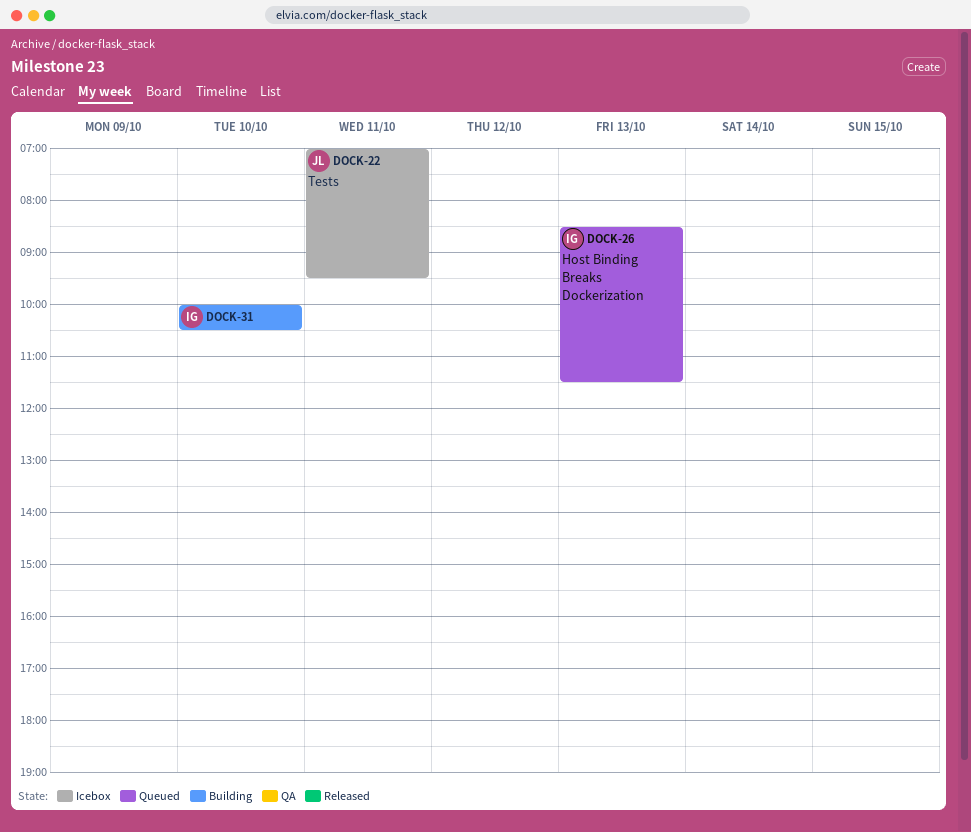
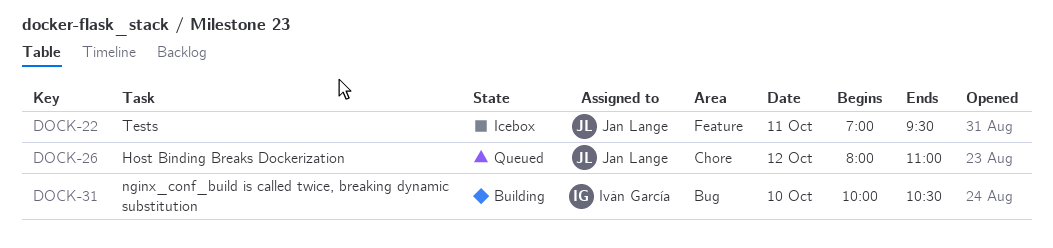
DOCK-26, owner: Iván García -> Jan Lange
DOCK-26, day: Oct 13 -> Oct 12
DOCK-26, begins: 08:30 -> 08:00
DOCK-26, ends: 11:30 -> 11:00

